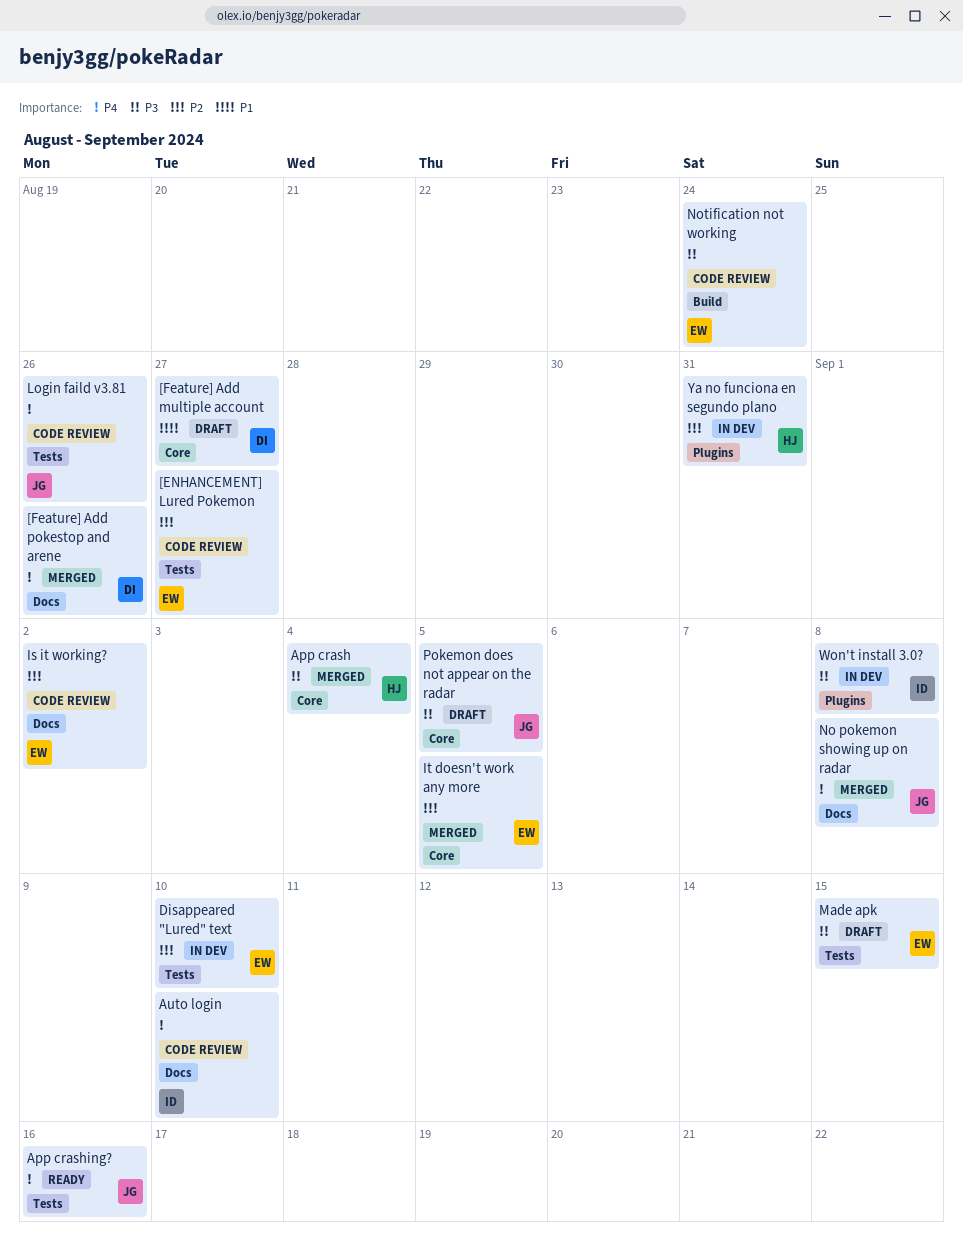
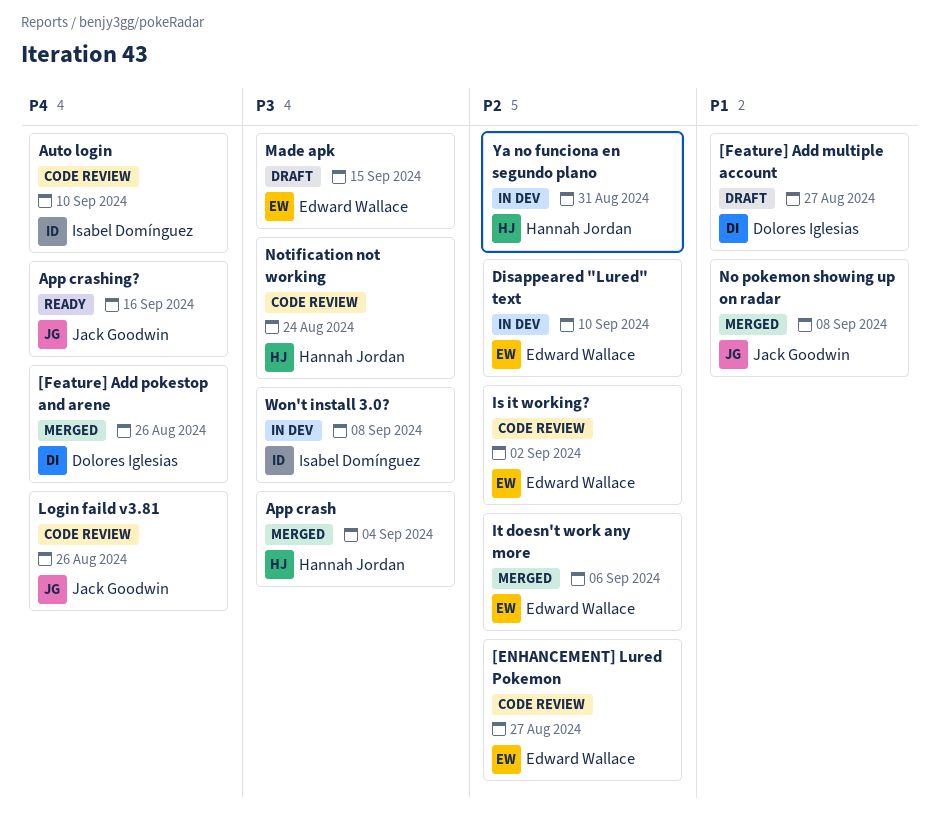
It doesn't work any more, due: Sep 5 -> Sep 6
No pokemon showing up on radar, priority: P4 -> P1
Notification not working, owner: Edward Wallace -> Hannah Jordan
Pokemon does not appear on the radar: present -> none

